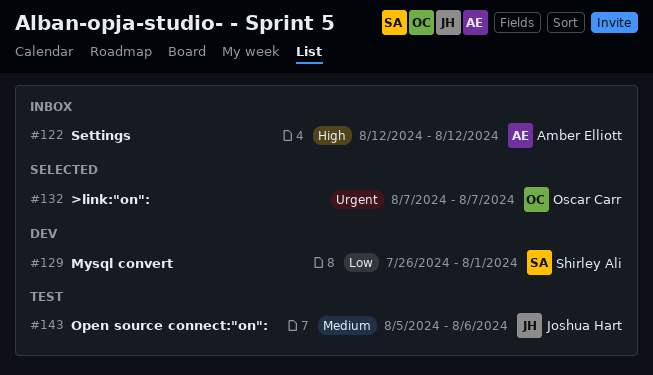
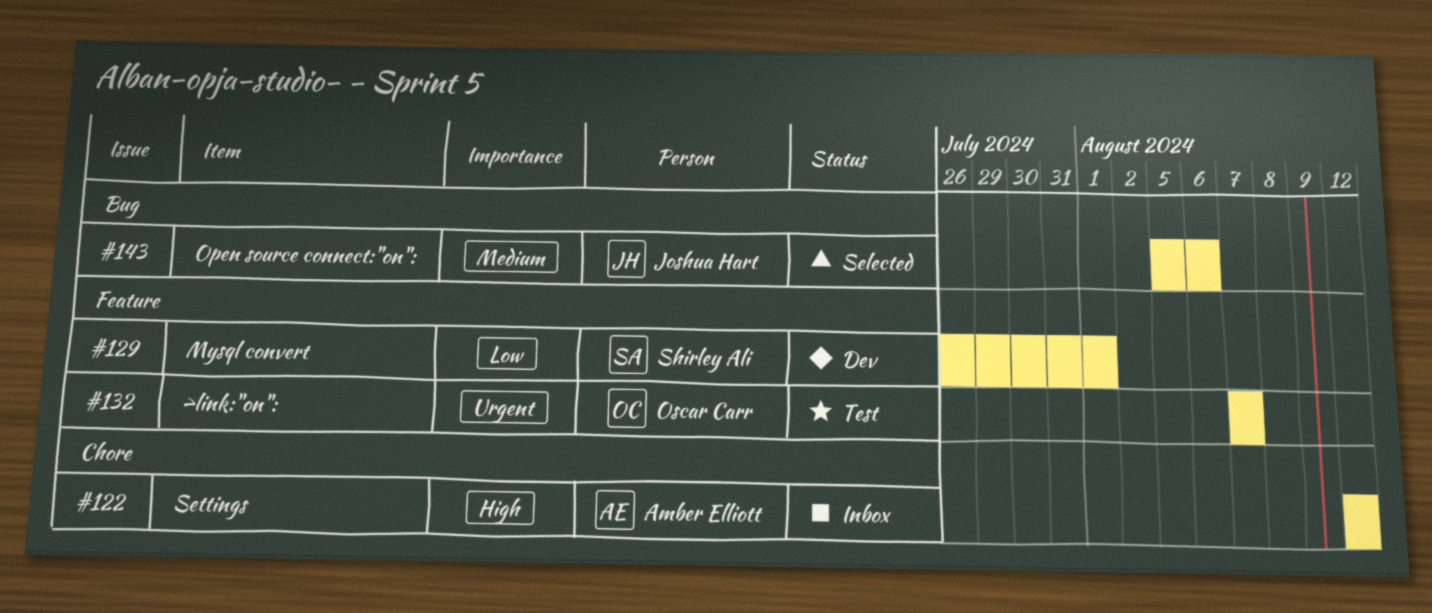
#132, status: Selected -> Test
#143, status: Test -> Selected

